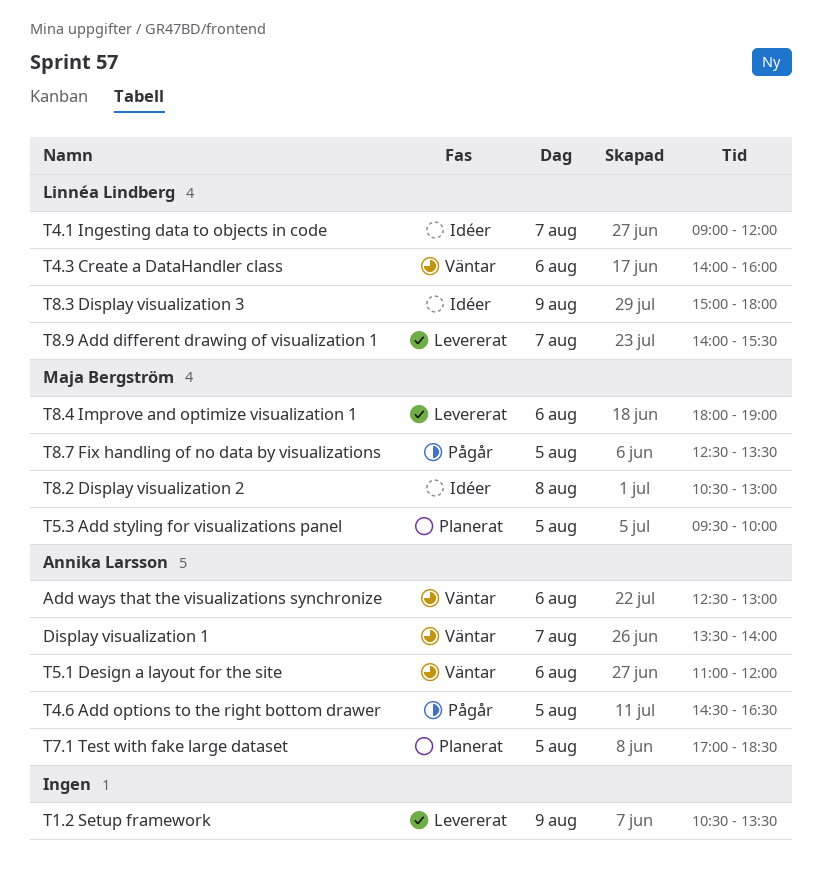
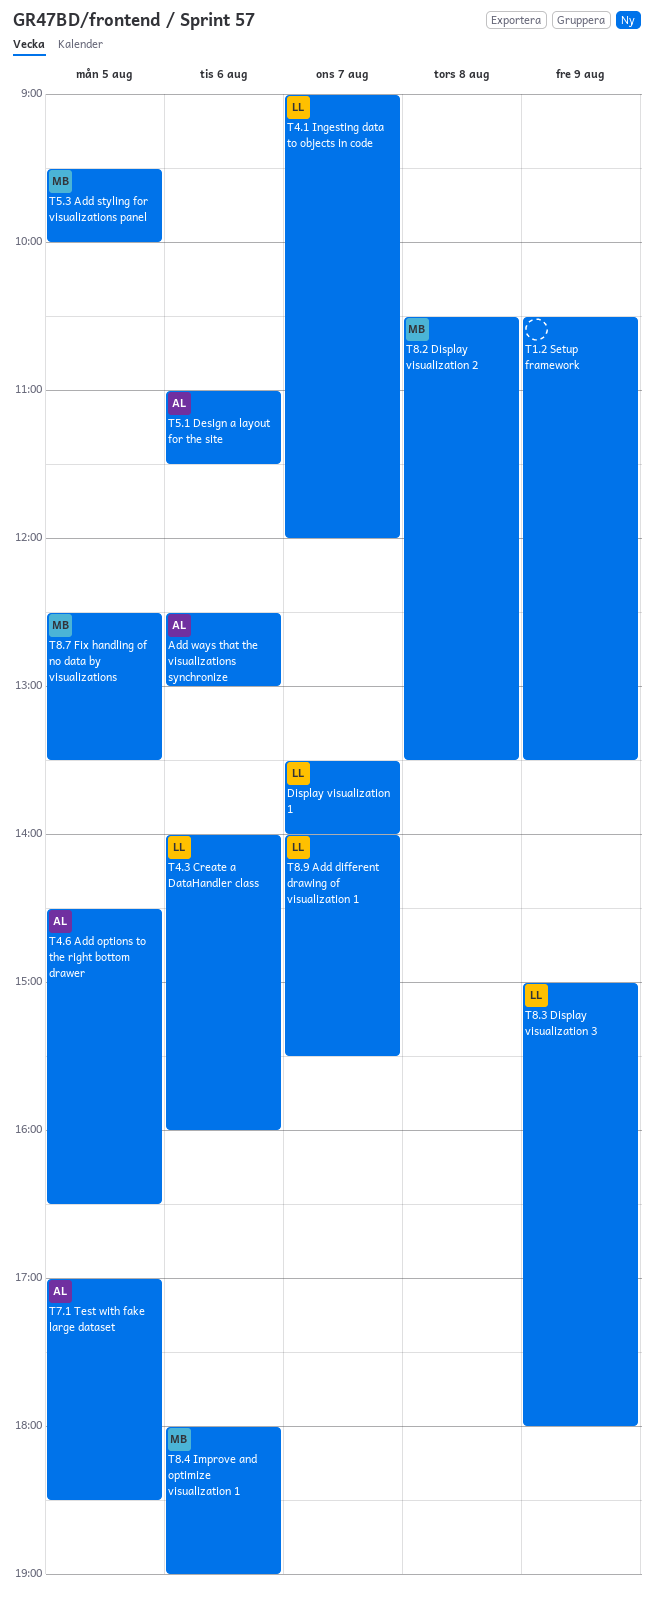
Display visualization 1, owner: Annika Larsson -> Linnéa Lindberg
T5.1 Design a layout for the site, ends: 12:00 -> 11:30
T8.2 Display visualization 2, ends: 13:00 -> 13:30

